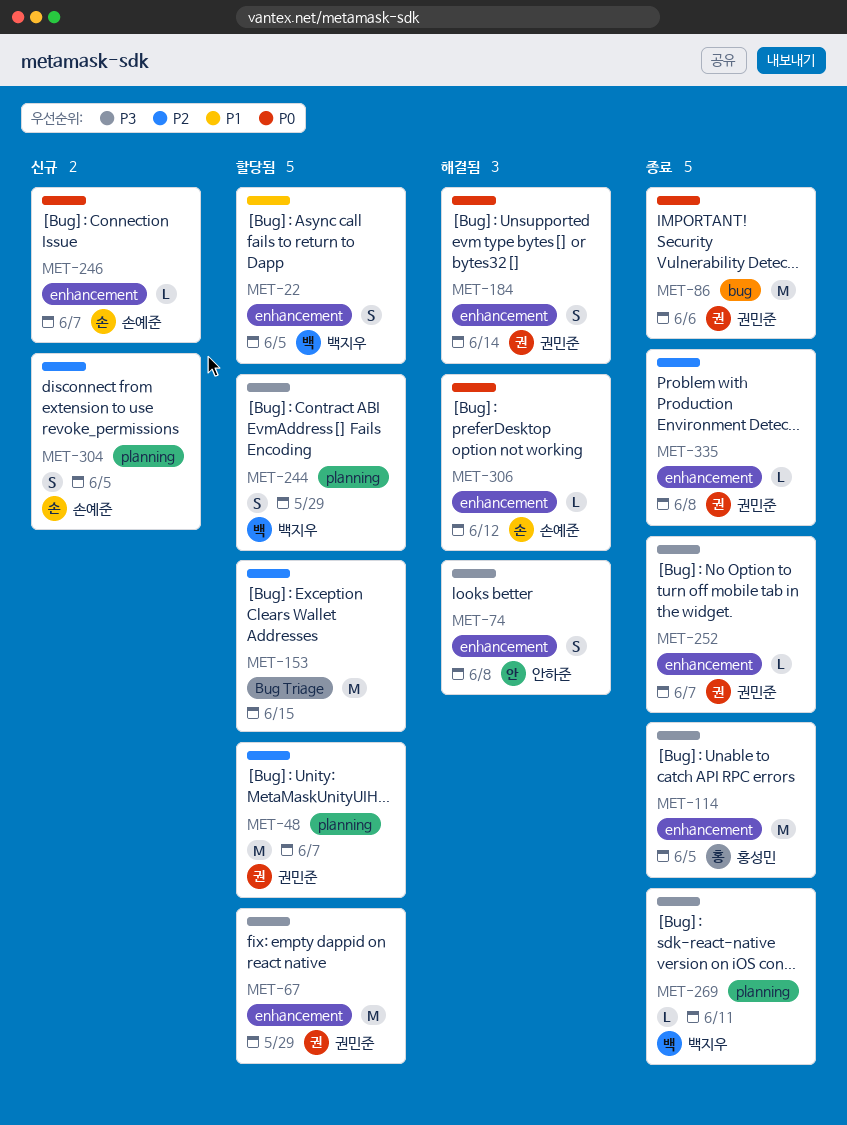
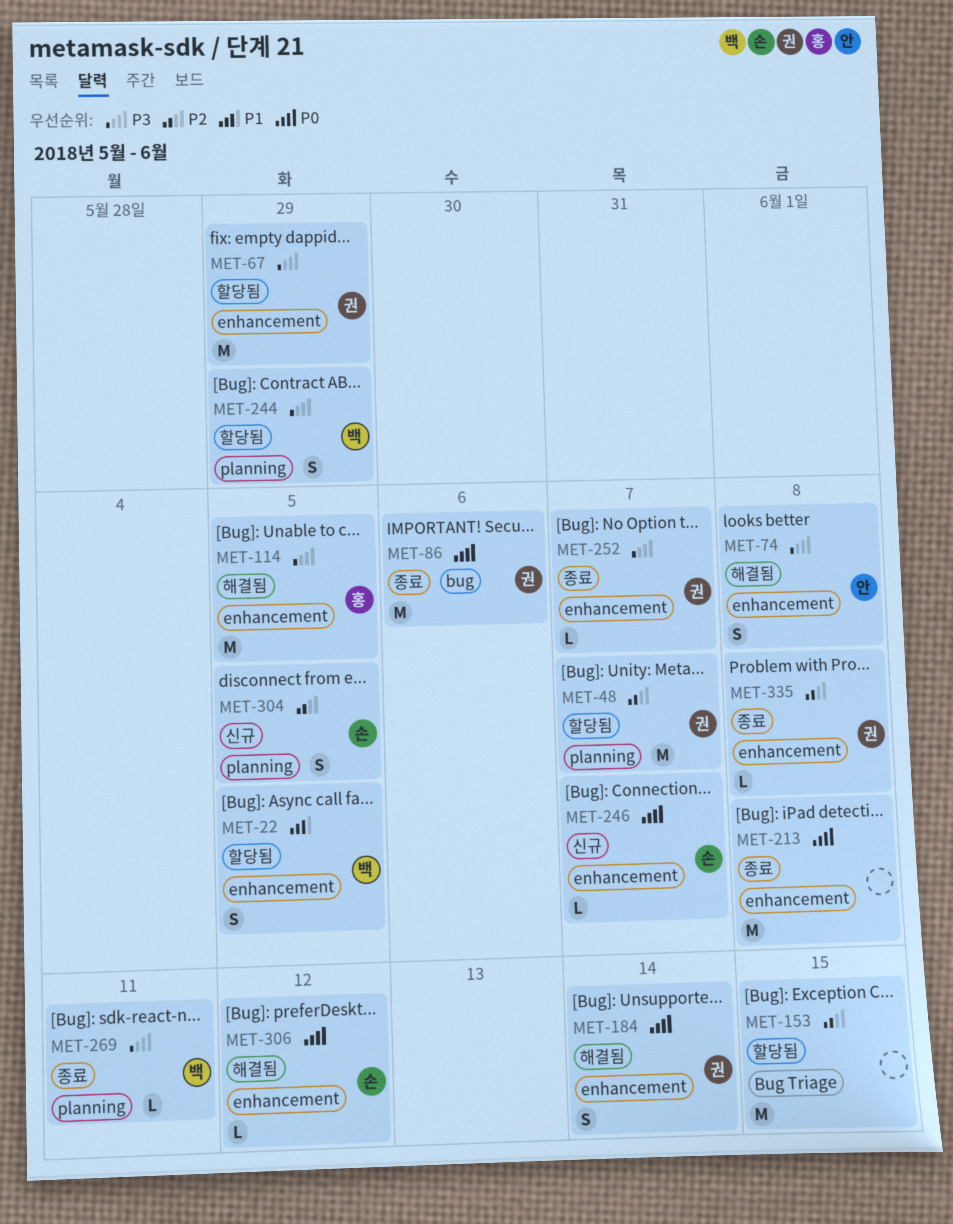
MET-114, status: 종료 -> 해결됨
MET-213: none -> present

